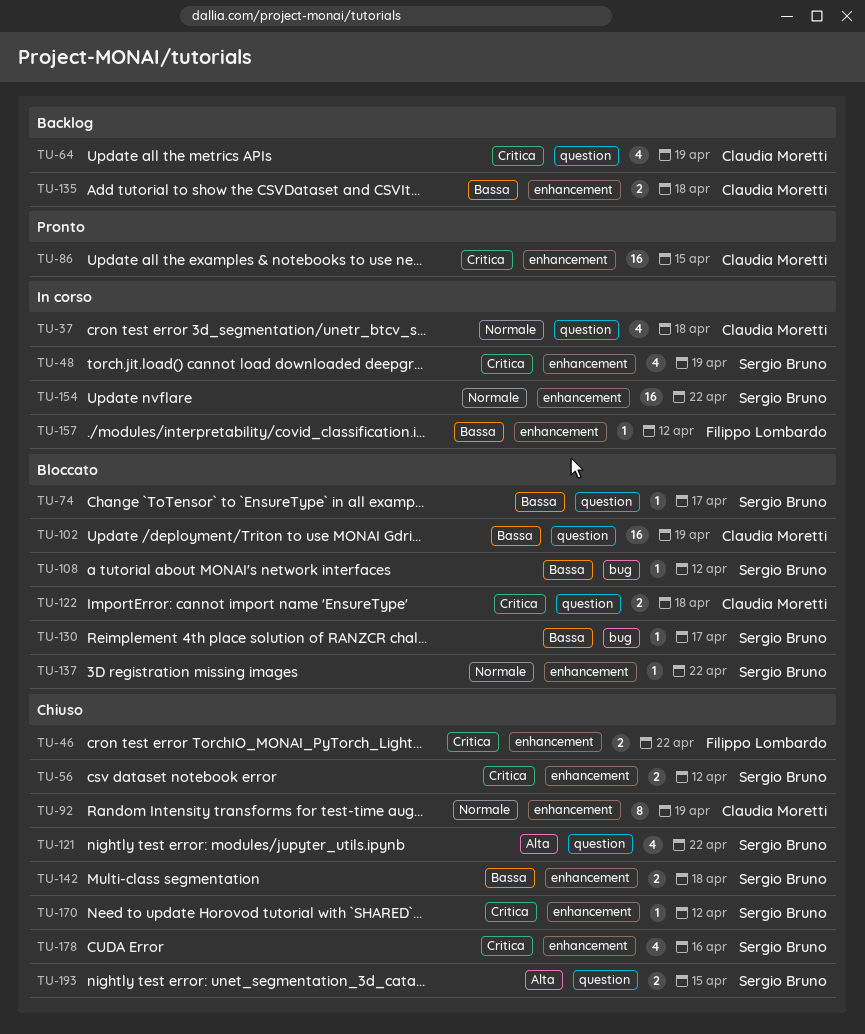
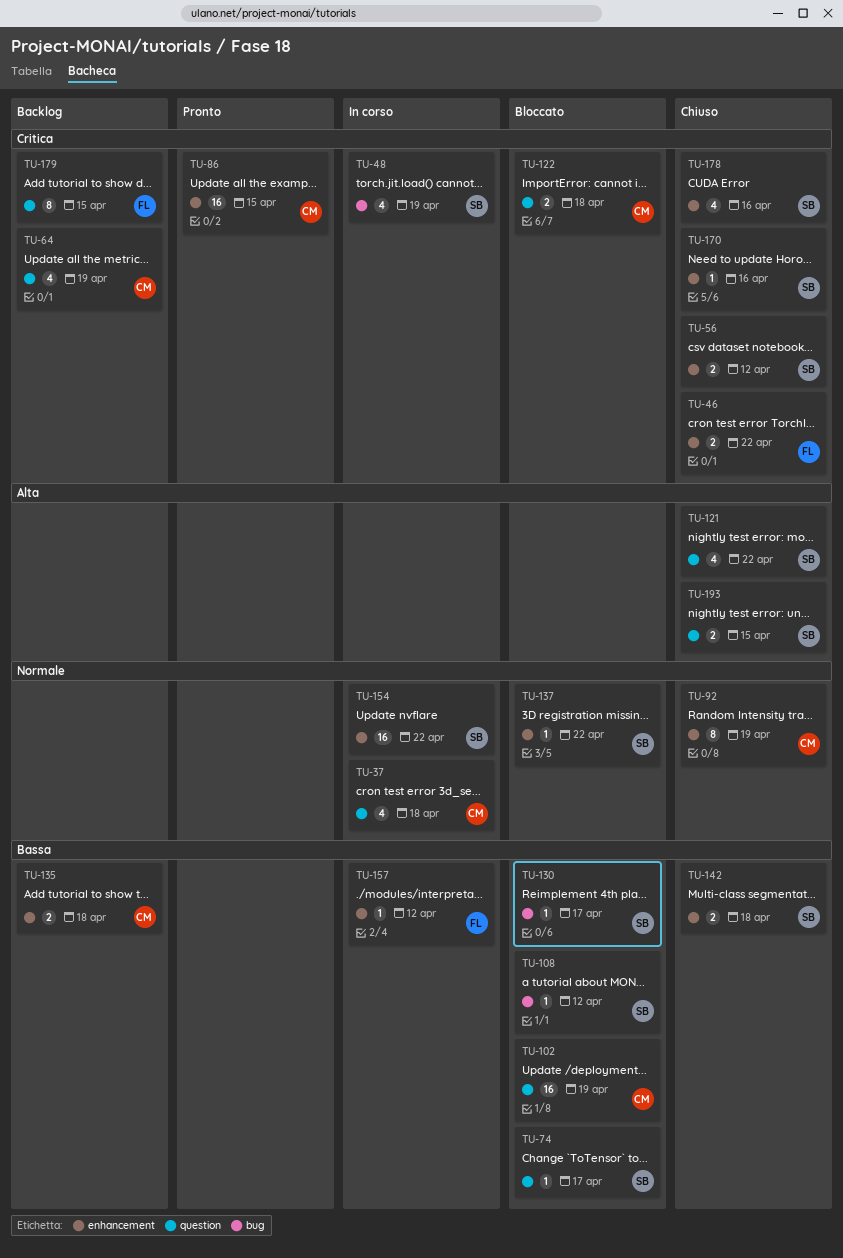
TU-48, label: enhancement -> bug
TU-170, due: Apr 12 -> Apr 16
TU-179: none -> present

